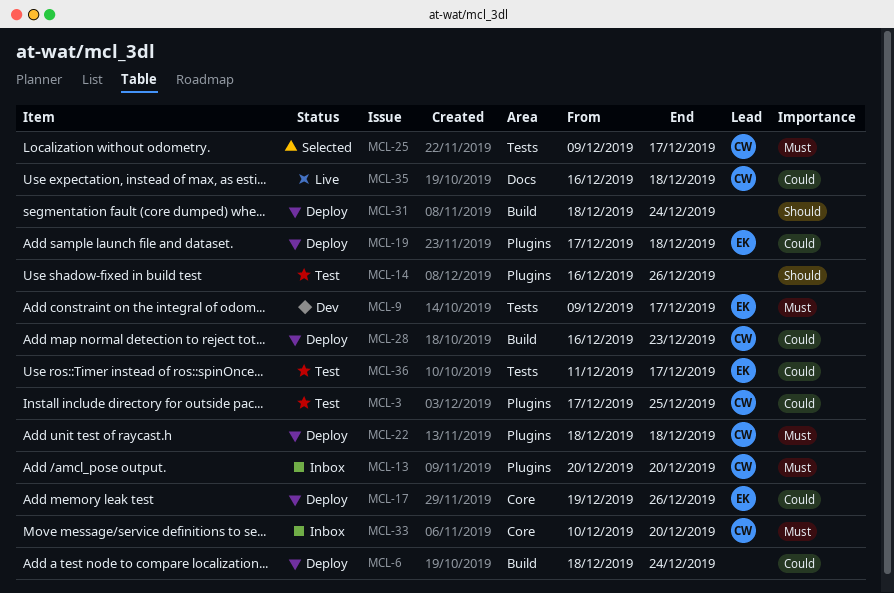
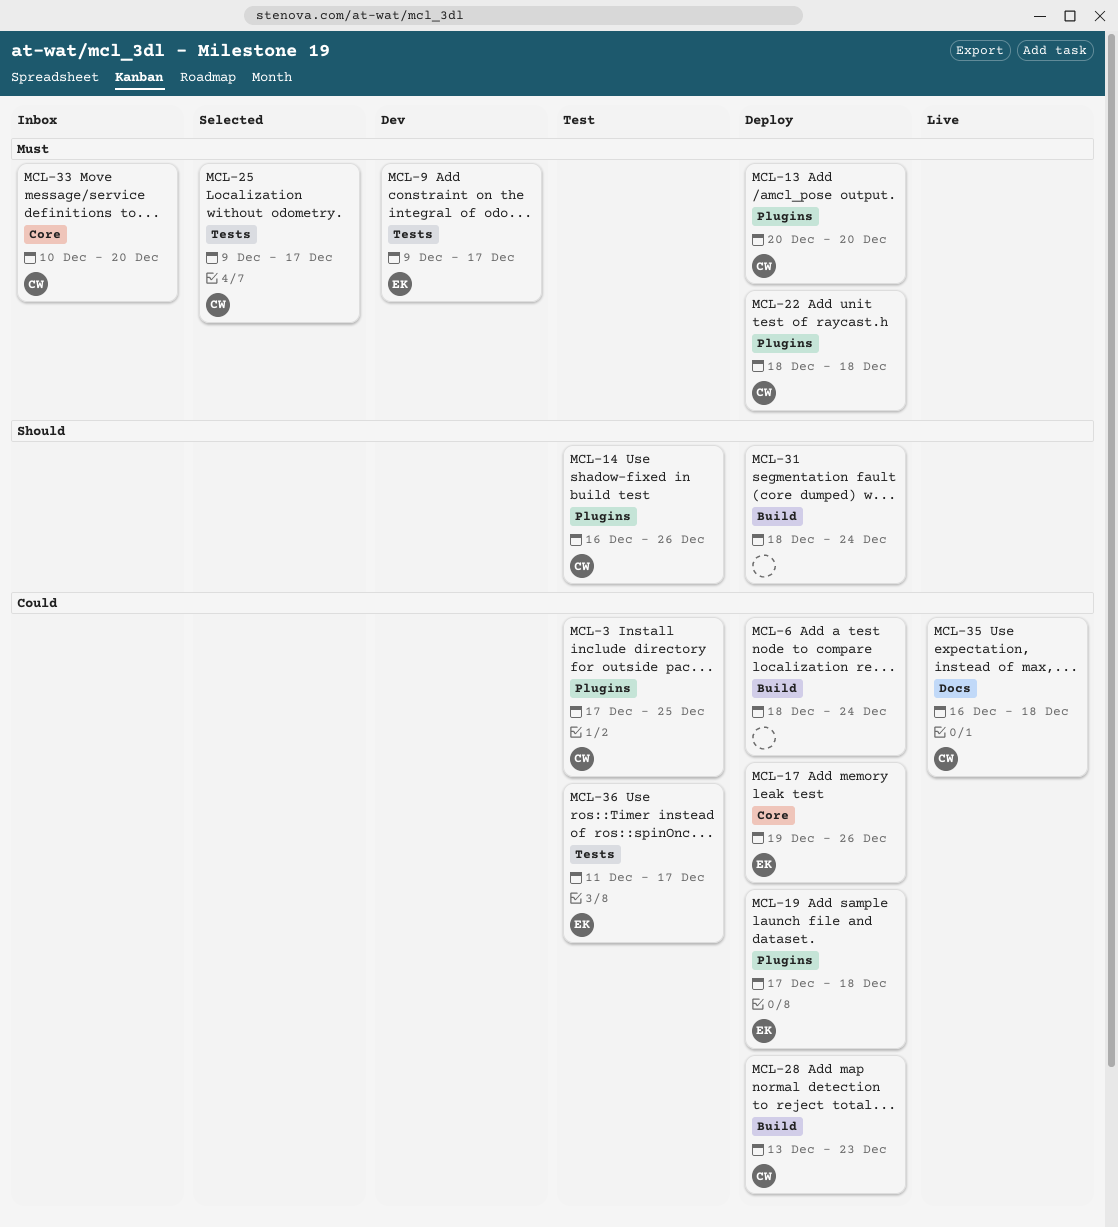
MCL-13, status: Inbox -> Deploy
MCL-14, owner: none -> CW
MCL-28, start: Dec 16 -> Dec 13

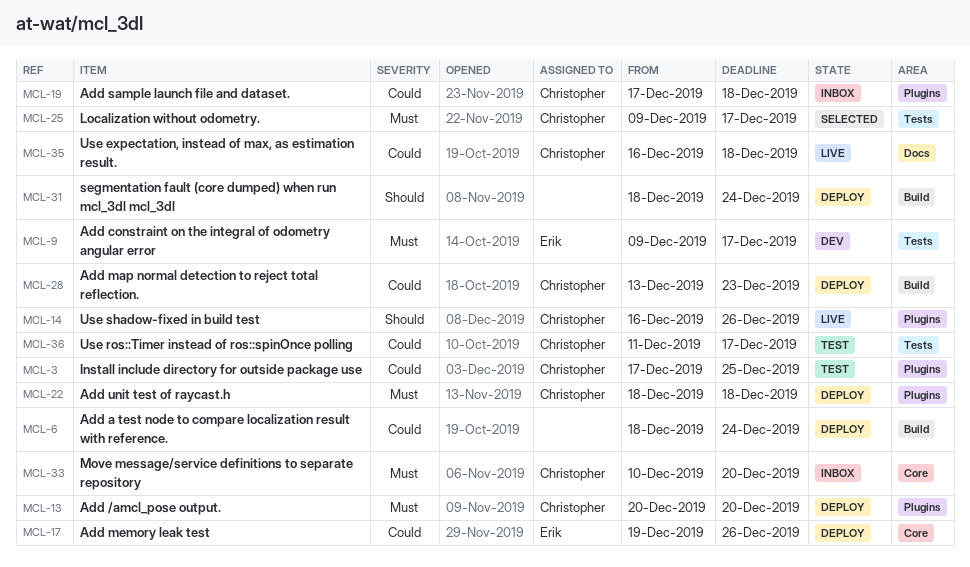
MCL-14, status: Test -> Live
MCL-19, status: Deploy -> Inbox
MCL-19, owner: Erik -> Christopher
MCL-36, owner: Erik -> Christopher

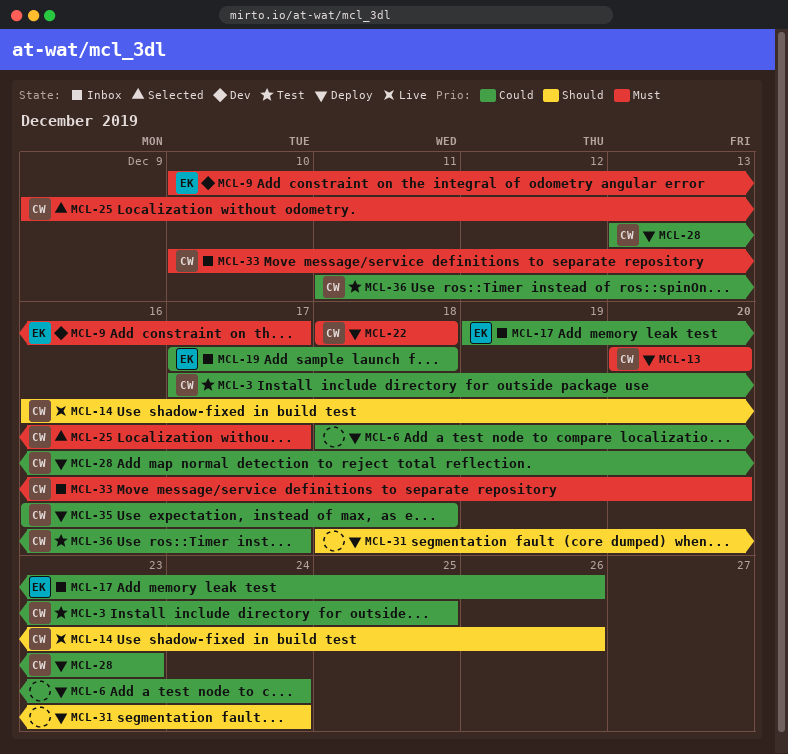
MCL-9, start: Dec 9 -> Dec 10
MCL-17, status: Deploy -> Inbox
MCL-19, owner: Christopher -> Erik
MCL-35, status: Live -> Deploy

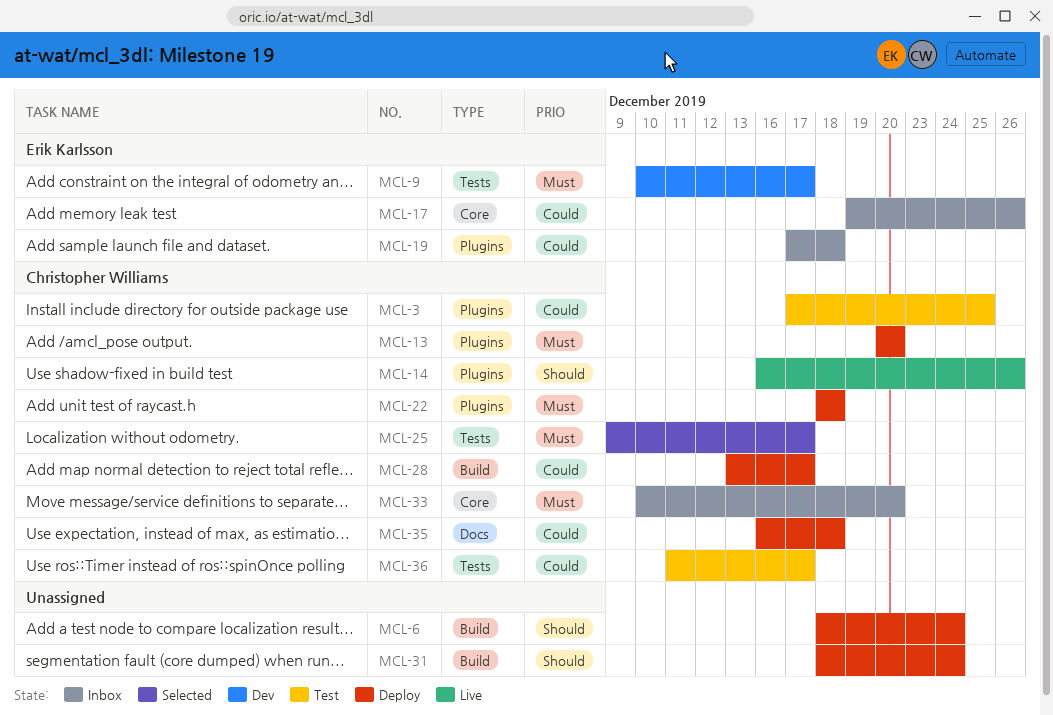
MCL-6, priority: Could -> Should
MCL-28, due: Dec 23 -> Dec 17

